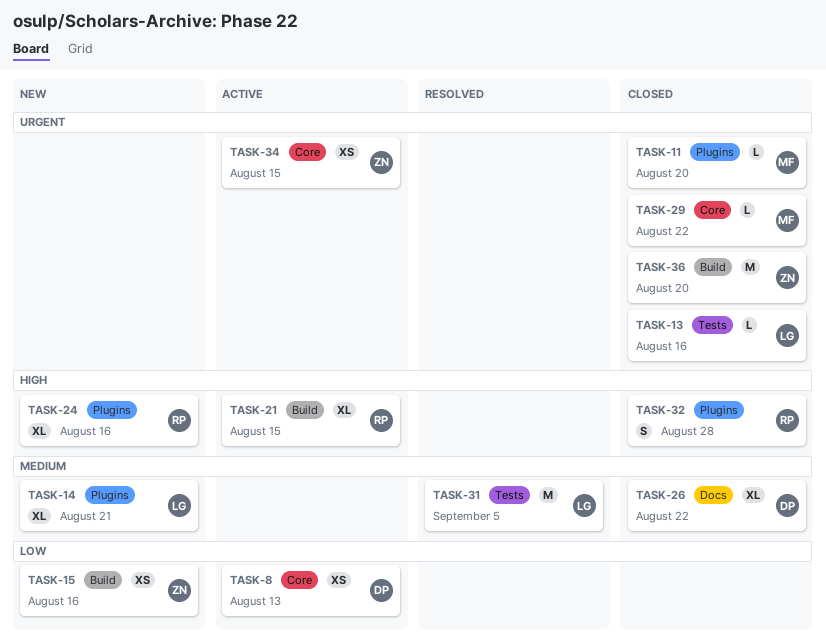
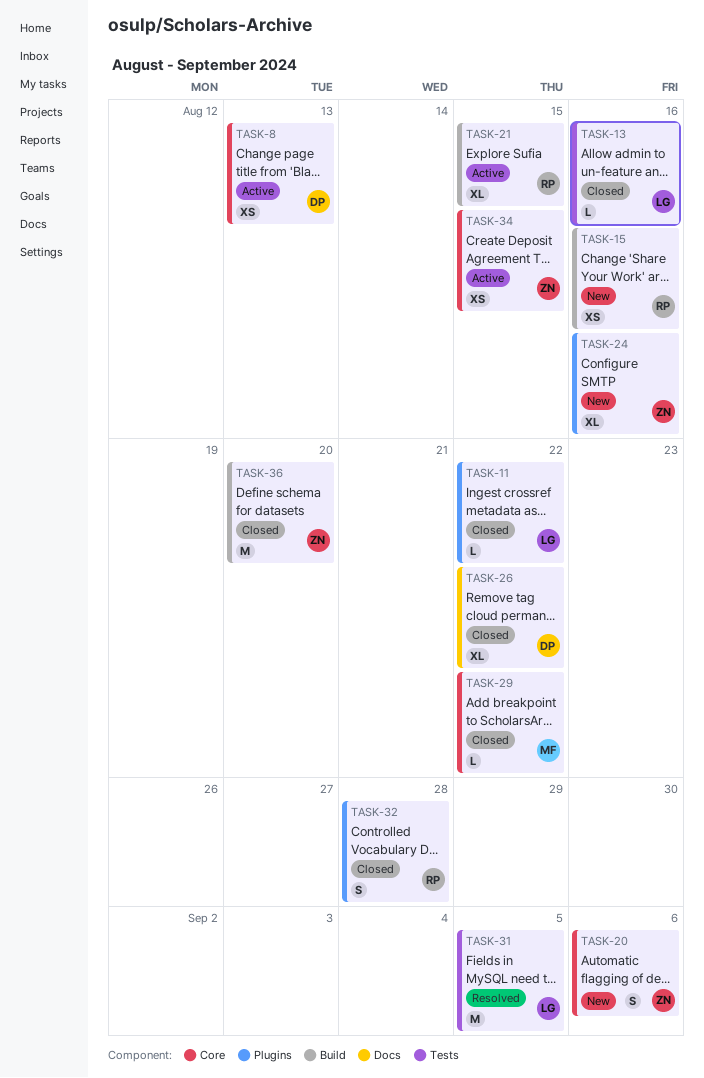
TASK-11, owner: MF -> LG
TASK-11, due: Aug 20 -> Aug 22
TASK-14: present -> none
TASK-15, owner: ZN -> RP
TASK-20: none -> present
TASK-24, owner: RP -> ZN

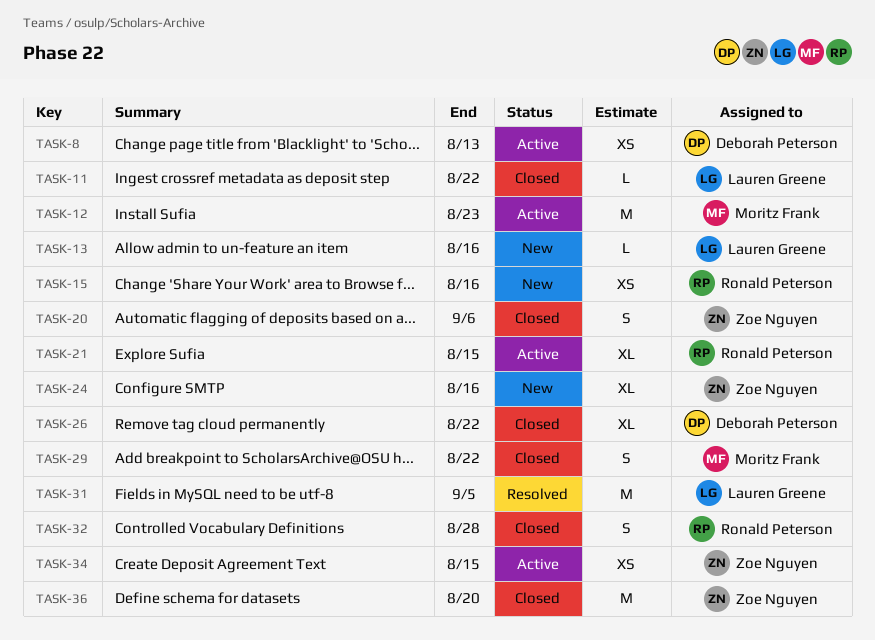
TASK-12: none -> present
TASK-13, status: Closed -> New
TASK-20, status: New -> Closed
TASK-29, estimate: L -> S

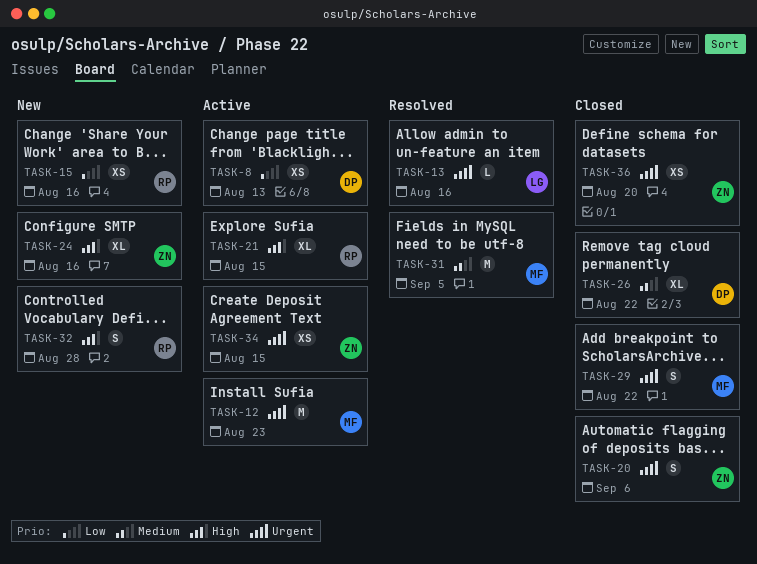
TASK-11: present -> none
TASK-13, status: New -> Resolved
TASK-31, owner: Lauren Greene -> Moritz Frank
TASK-32, status: Closed -> New
TASK-36, estimate: M -> XS

